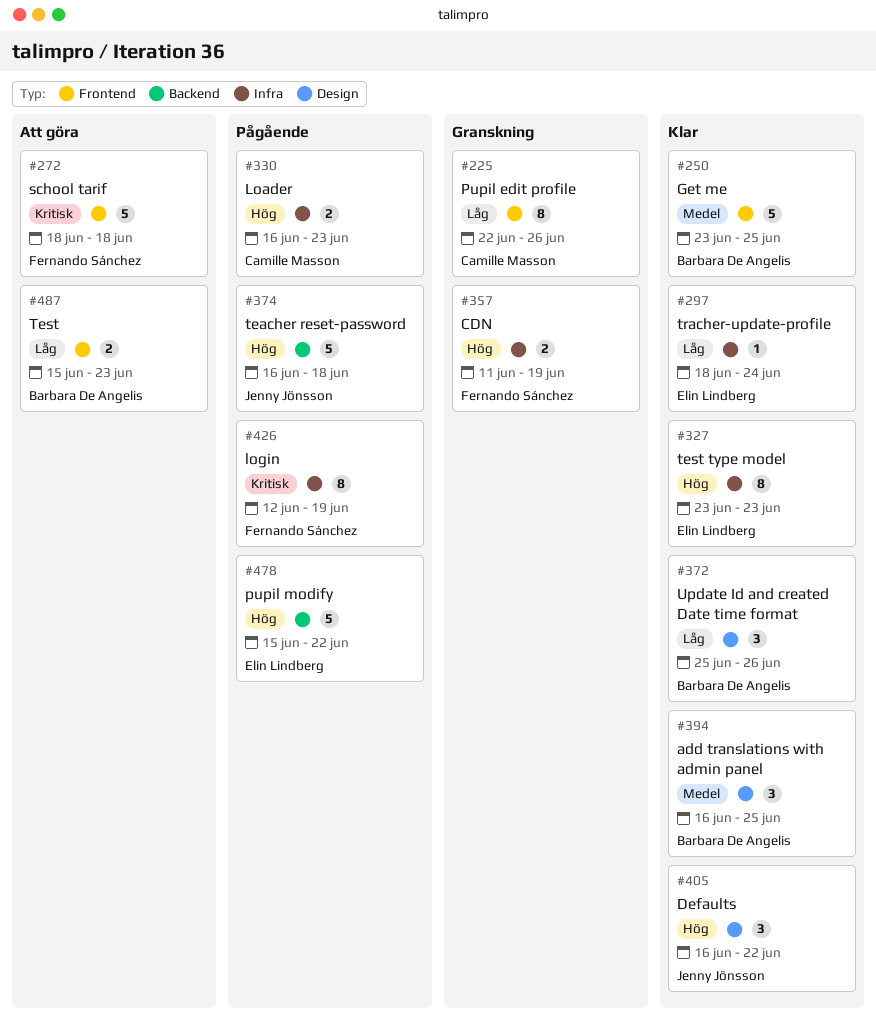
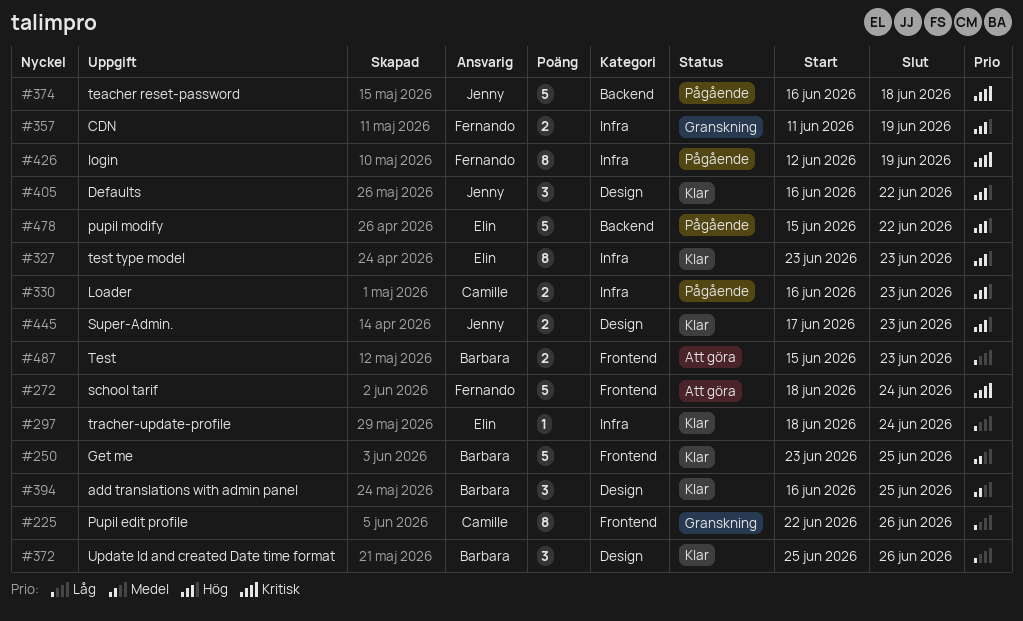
#272, due: Jun 18 -> Jun 24
#374, priority: Hög -> Kritisk
#445: none -> present

